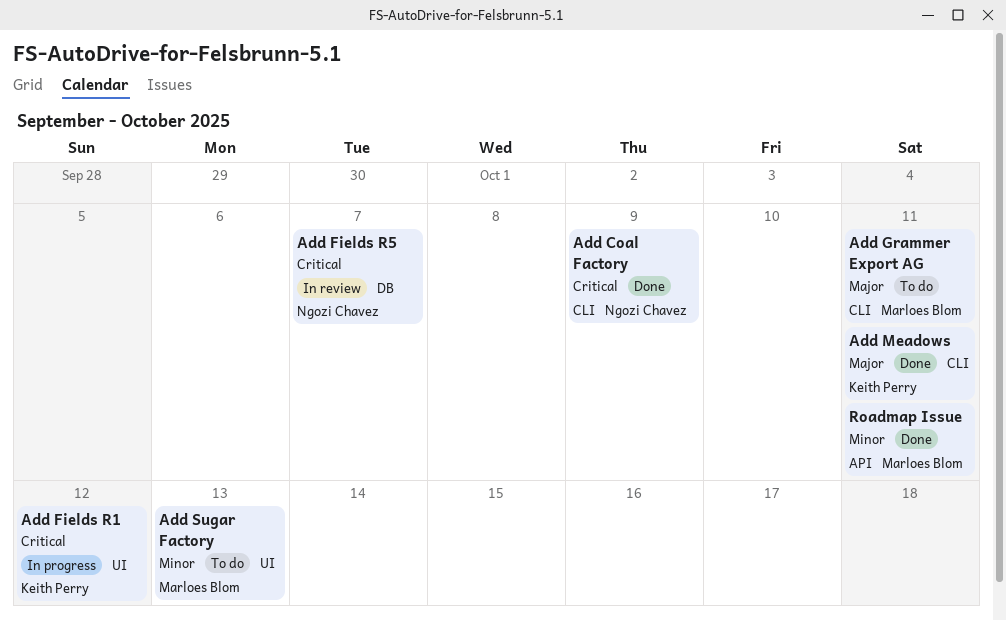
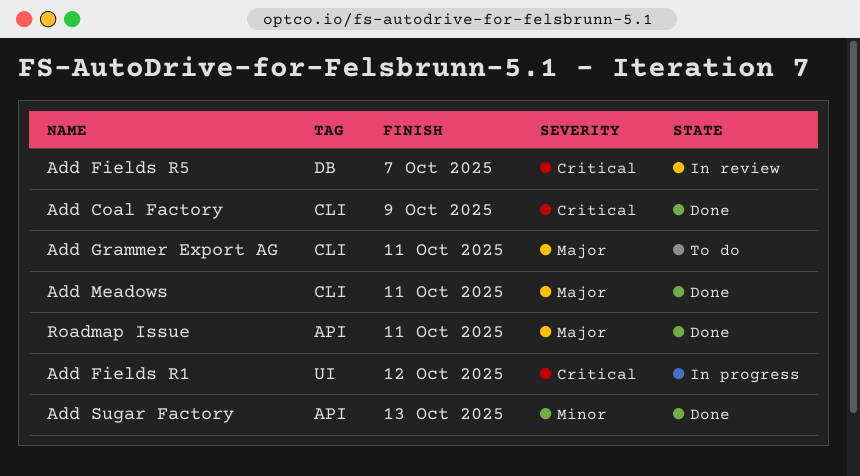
Add Sugar Factory, status: To do -> Done
Add Sugar Factory, label: UI -> API
Roadmap Issue, priority: Minor -> Major

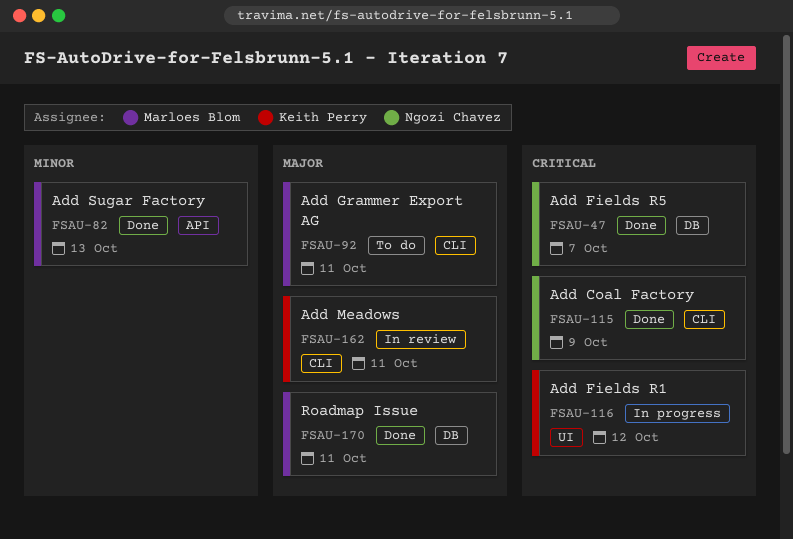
Add Fields R5, status: In review -> Done
Add Meadows, status: Done -> In review
Roadmap Issue, label: API -> DB

